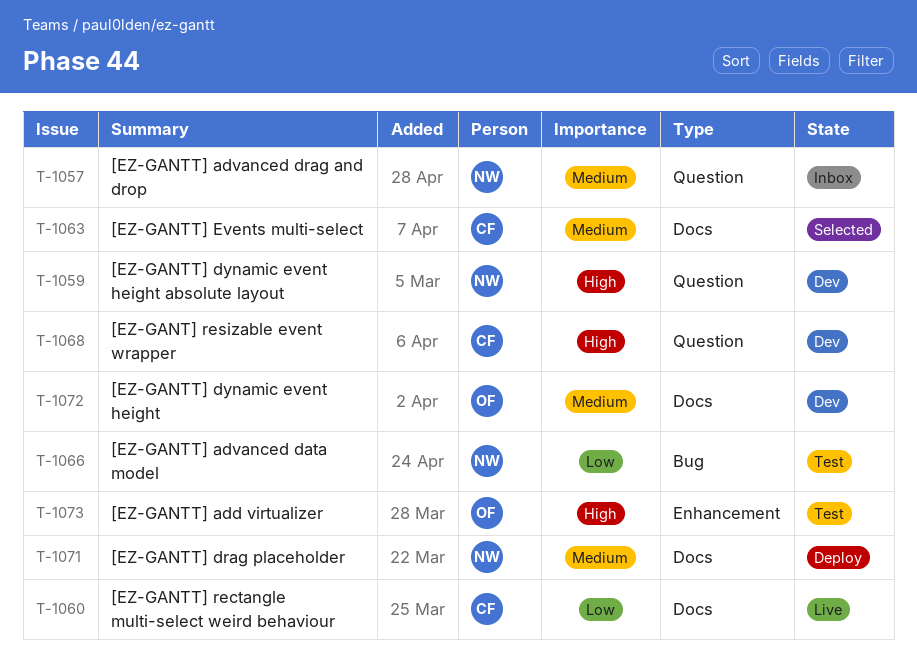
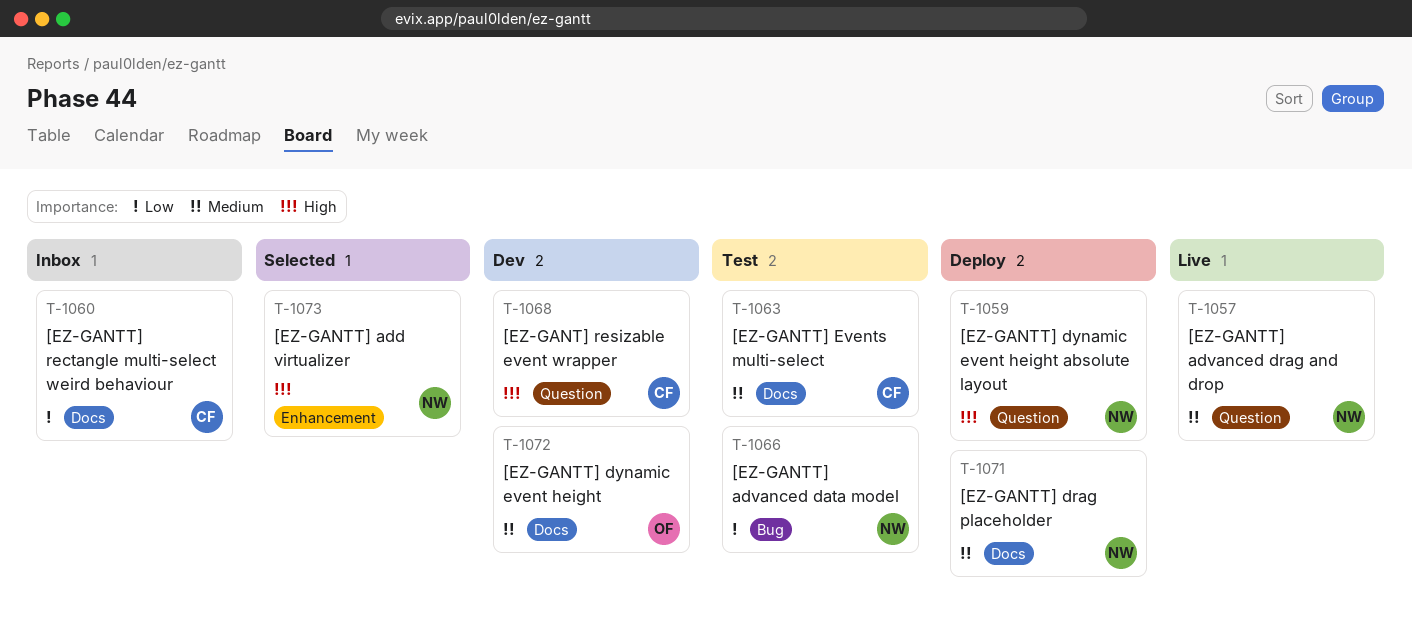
T-1057, status: Inbox -> Live
T-1059, status: Dev -> Deploy
T-1060, status: Live -> Inbox
T-1063, status: Selected -> Test
T-1073, status: Test -> Selected
T-1073, owner: OF -> NW

